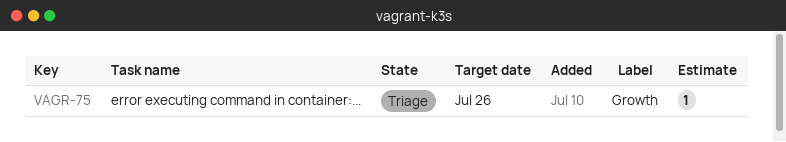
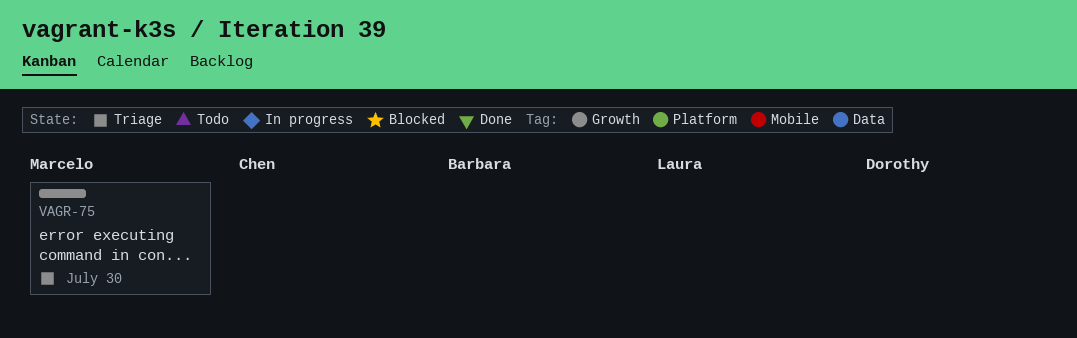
VAGR-75, due: Jul 26 -> Jul 30

